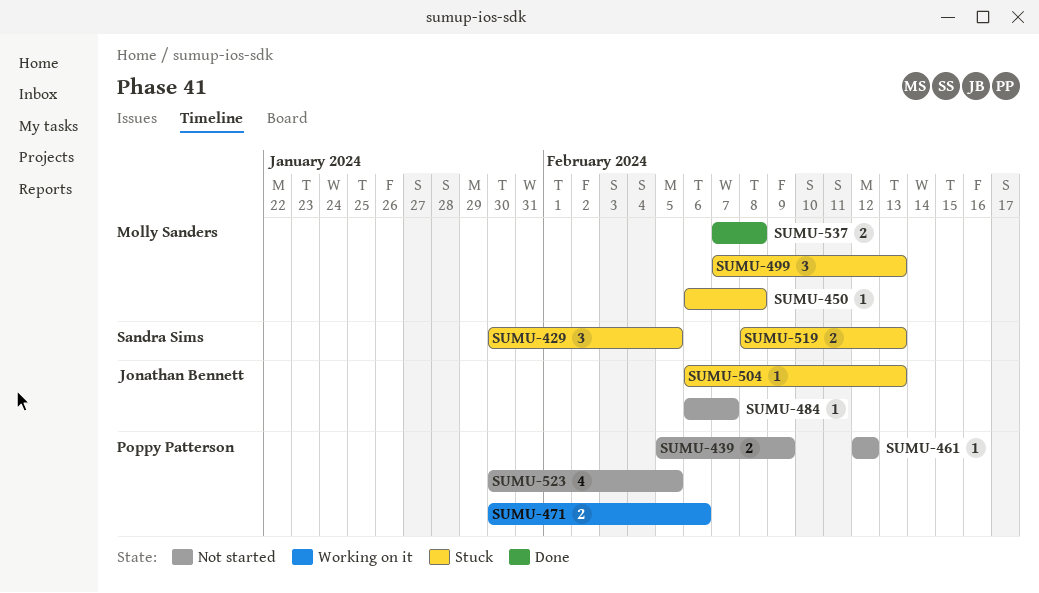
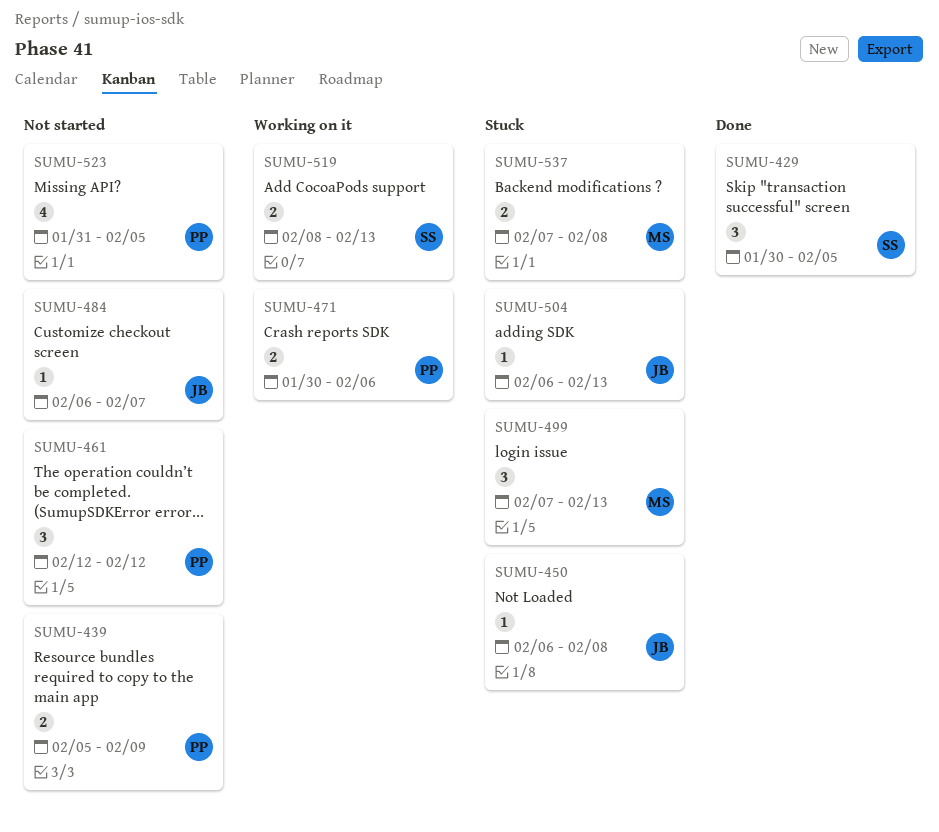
SUMU-429, status: Stuck -> Done
SUMU-450, owner: Molly Sanders -> Jonathan Bennett
SUMU-461, estimate: 1 -> 3
SUMU-519, status: Stuck -> Working on it
SUMU-523, start: Jan 30 -> Jan 31
SUMU-537, status: Done -> Stuck

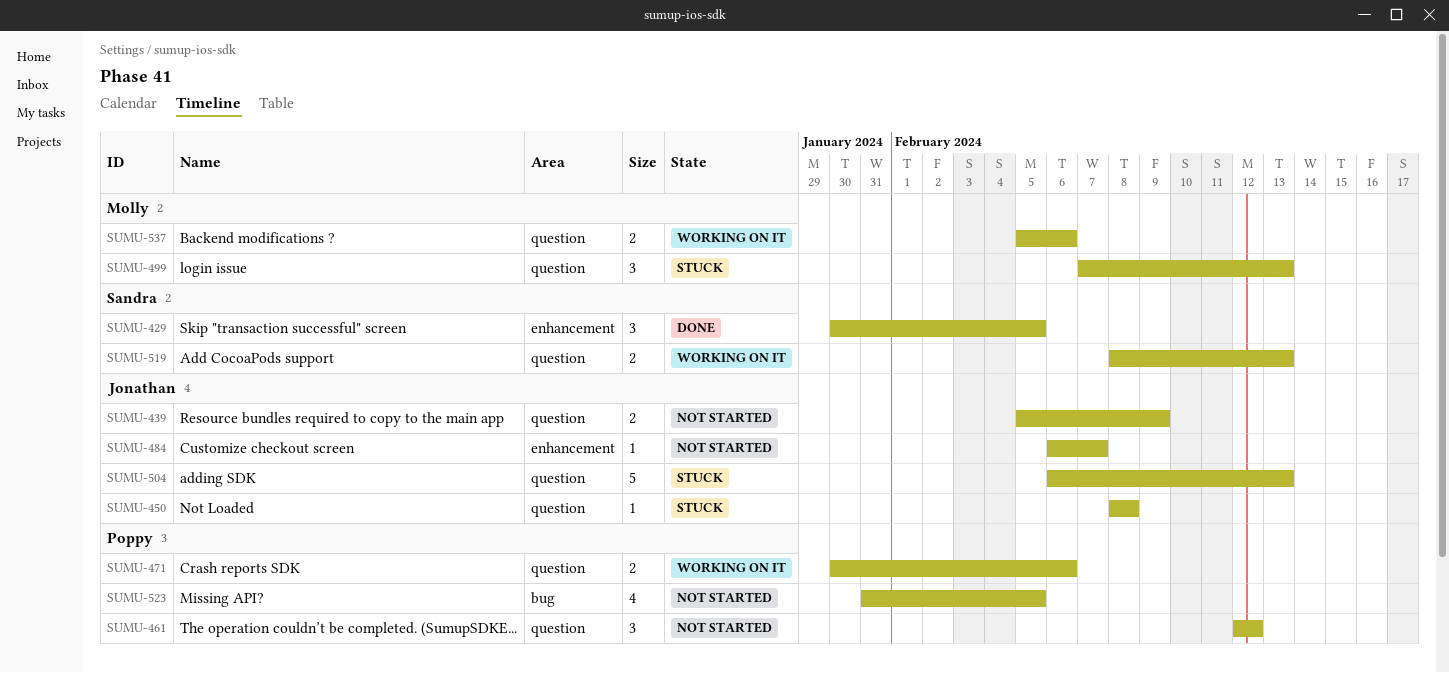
SUMU-439, owner: Poppy -> Jonathan
SUMU-450, start: Feb 6 -> Feb 8
SUMU-504, estimate: 1 -> 5
SUMU-537, status: Stuck -> Working on it
SUMU-537, start: Feb 7 -> Feb 5
SUMU-537, due: Feb 8 -> Feb 6

